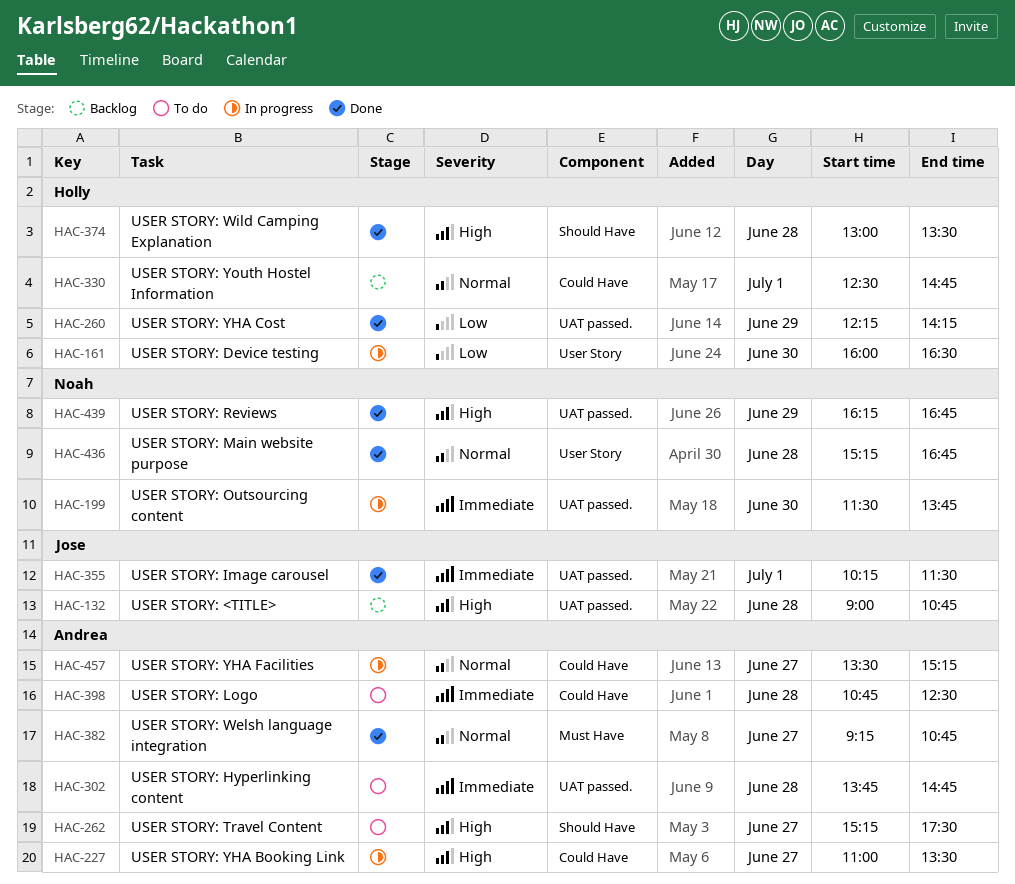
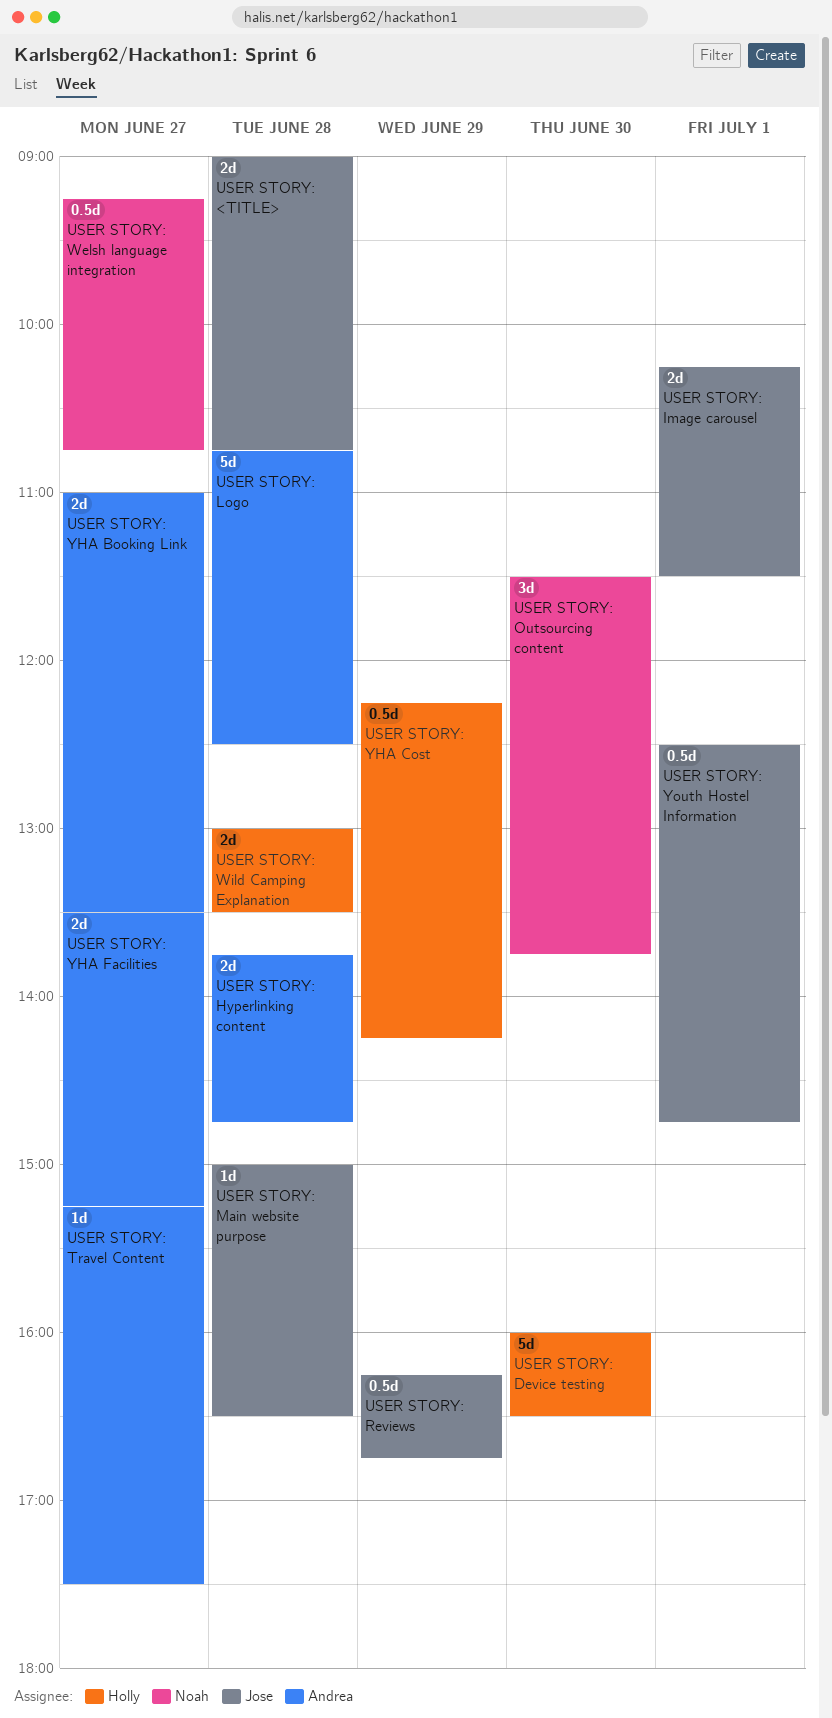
USER STORY: Main website purpose, owner: Noah -> Jose
USER STORY: Main website purpose, begins: 15:15 -> 15:00
USER STORY: Main website purpose, ends: 16:45 -> 16:30
USER STORY: Reviews, owner: Noah -> Jose
USER STORY: Welsh language integration, owner: Andrea -> Noah
USER STORY: Youth Hostel Information, owner: Holly -> Jose

